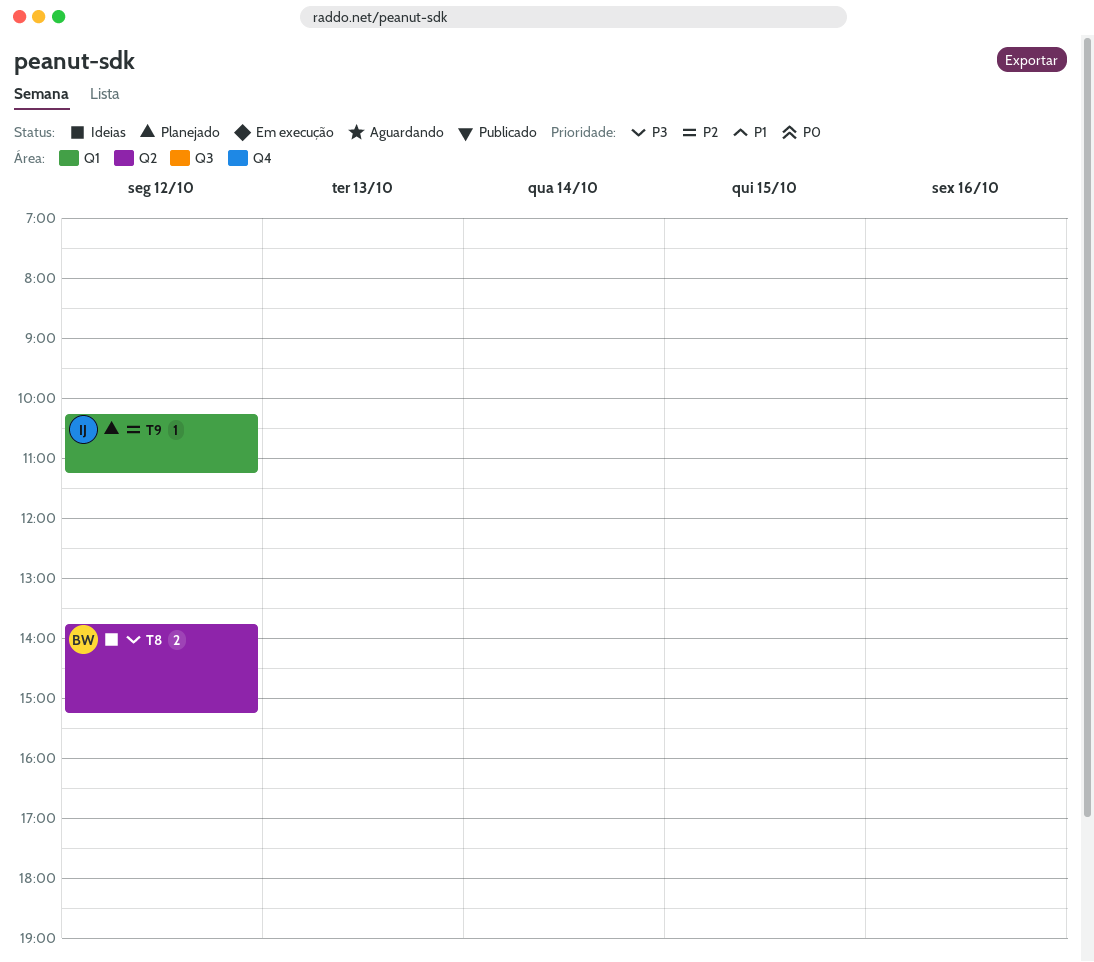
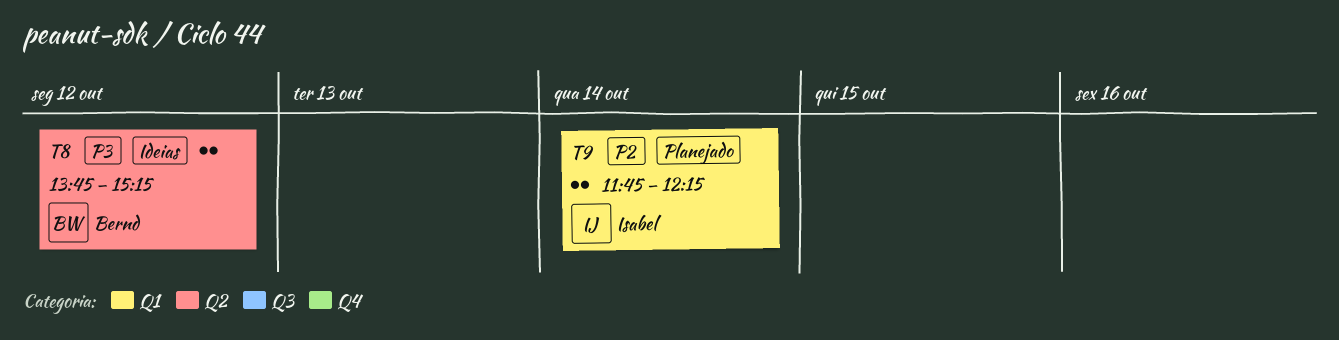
T9, estimate: 1 -> 2
T9, day: Oct 12 -> Oct 14
T9, begins: 10:15 -> 11:45
T9, ends: 11:15 -> 12:15

